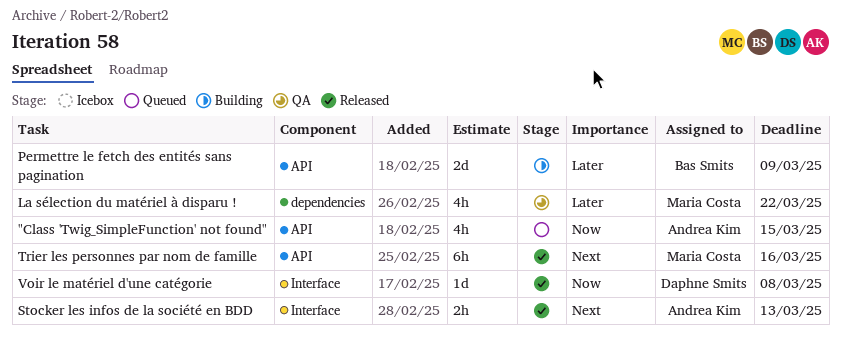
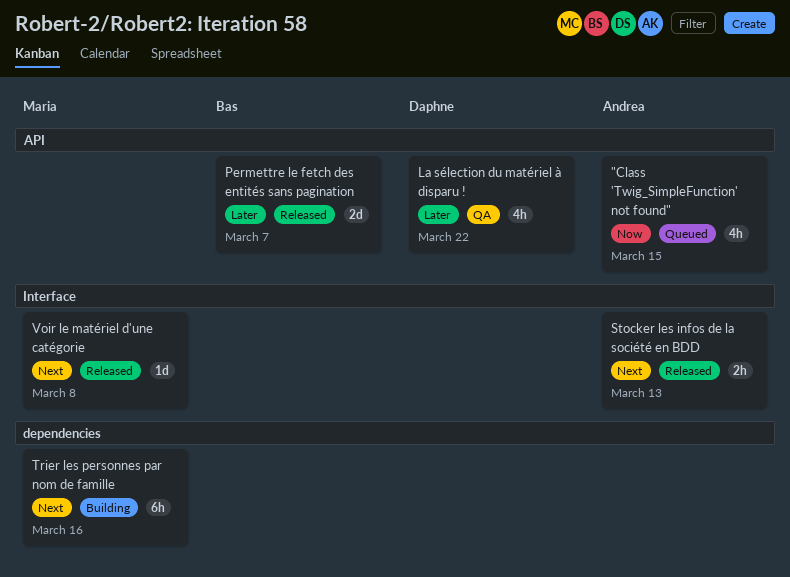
La sélection du matériel à disparu !, owner: Maria Costa -> Daphne Smits
La sélection du matériel à disparu !, label: dependencies -> API
Permettre le fetch des entités sans pagination, status: Building -> Released
Permettre le fetch des entités sans pagination, due: Mar 9 -> Mar 7
Trier les personnes par nom de famille, status: Released -> Building
Trier les personnes par nom de famille, label: API -> dependencies
Voir le matériel d'une catégorie, owner: Daphne Smits -> Maria Costa
Voir le matériel d'une catégorie, priority: Now -> Next

